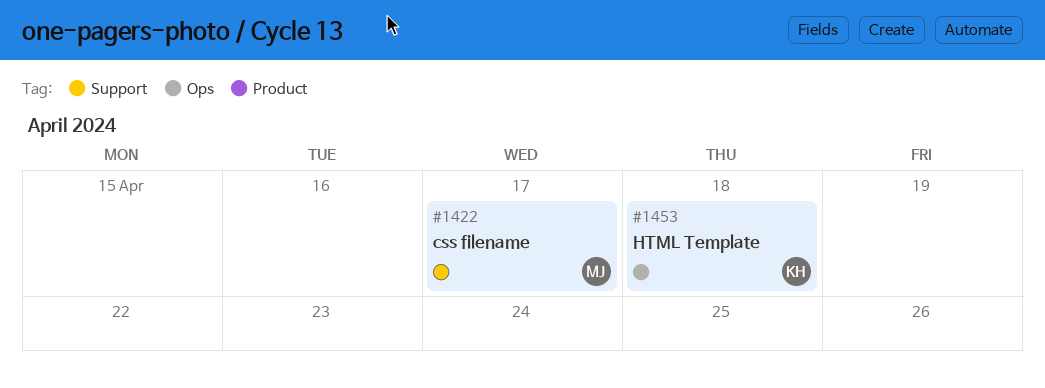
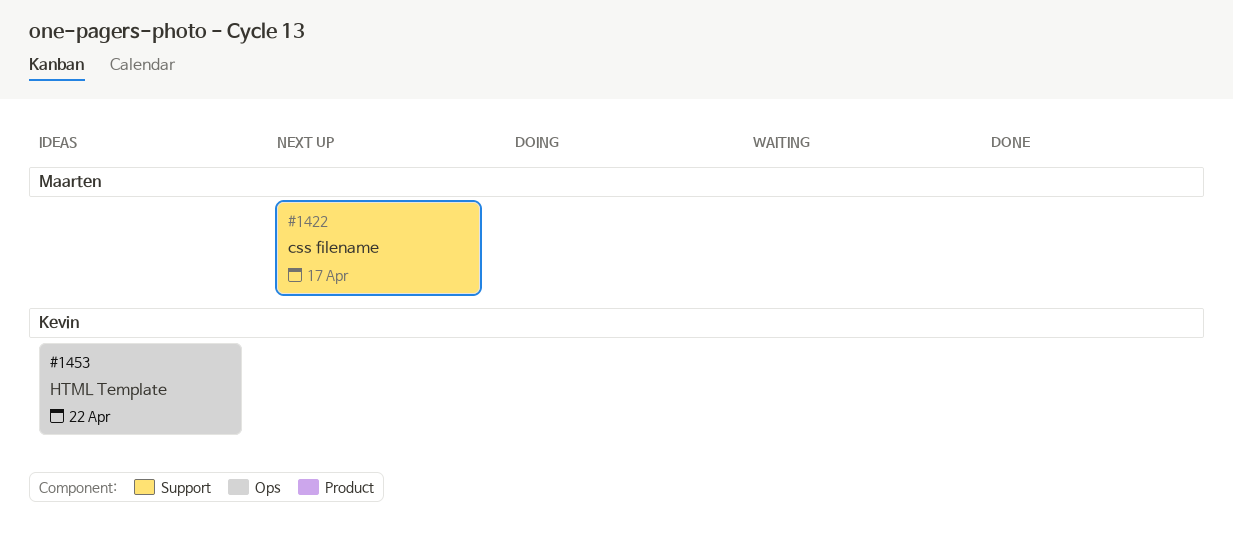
#1453, due: Apr 18 -> Apr 22

